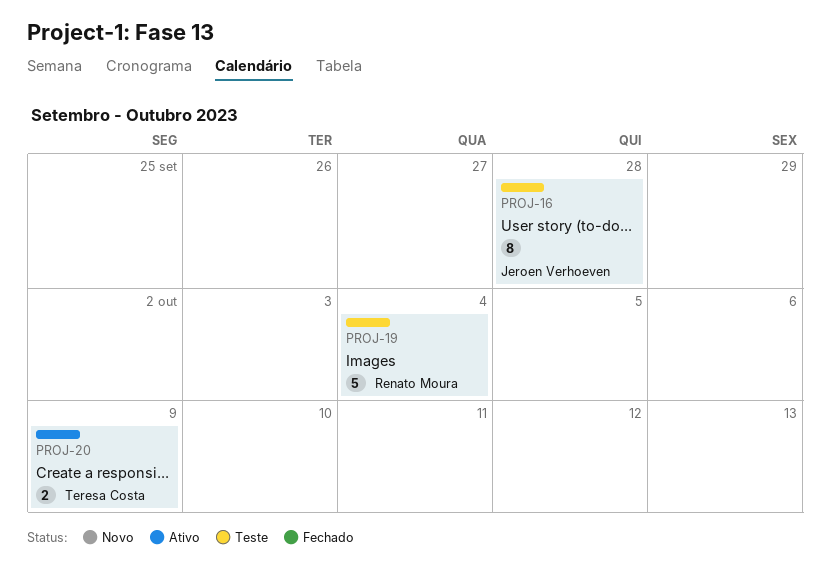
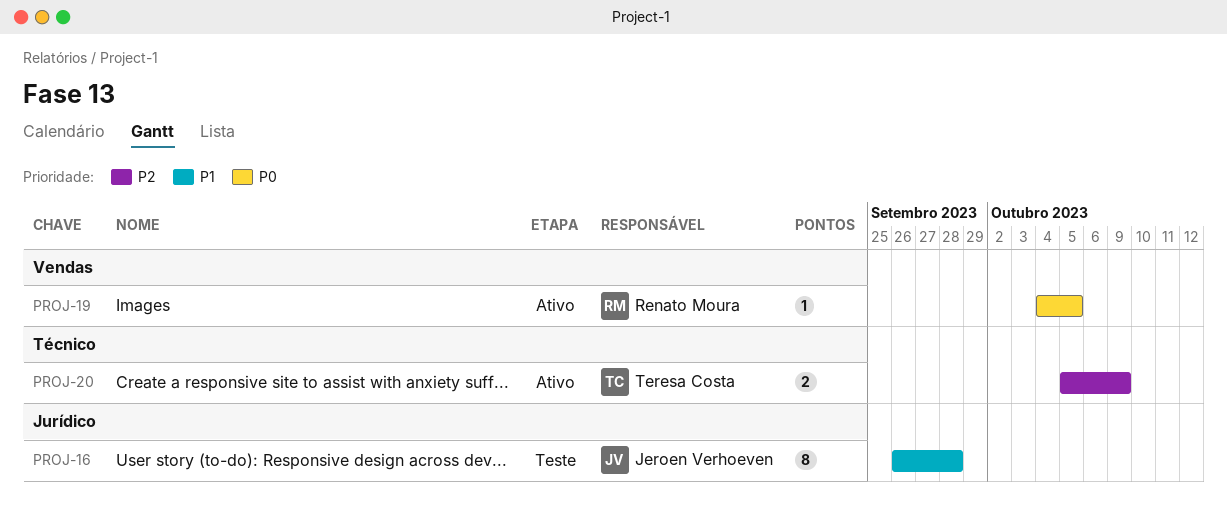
PROJ-19, status: Teste -> Ativo
PROJ-19, estimate: 5 -> 1
PROJ-19, due: Oct 4 -> Oct 5

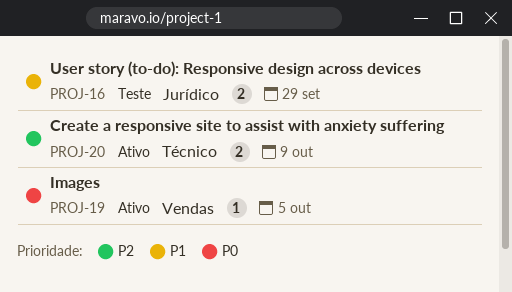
PROJ-16, estimate: 8 -> 2
PROJ-16, due: Sep 28 -> Sep 29

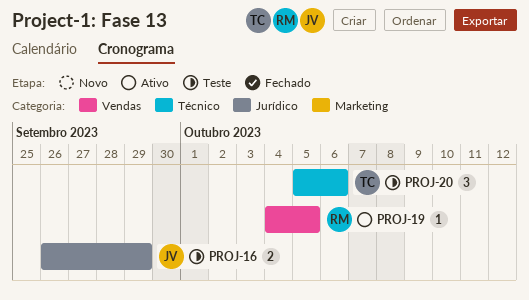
PROJ-20, status: Ativo -> Teste
PROJ-20, estimate: 2 -> 3
PROJ-20, due: Oct 9 -> Oct 6

